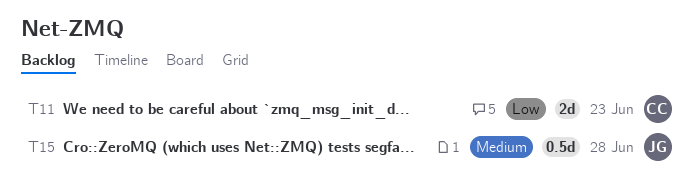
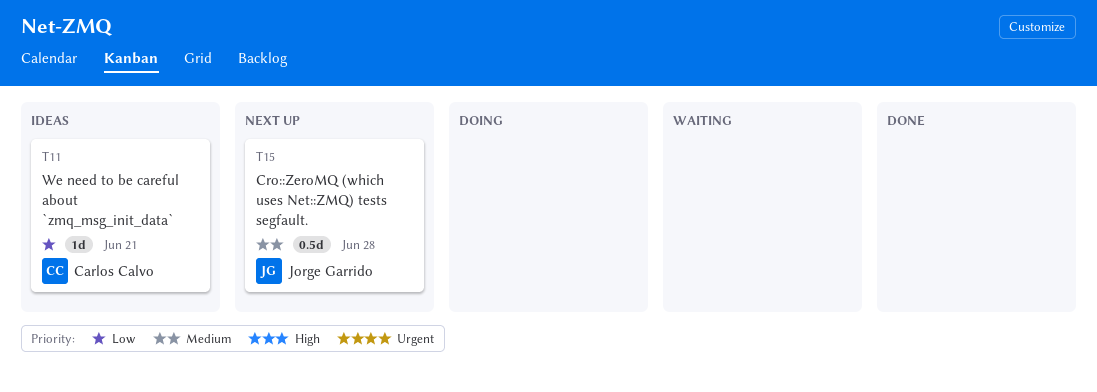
T11, estimate: 2d -> 1d
T11, due: Jun 23 -> Jun 21

